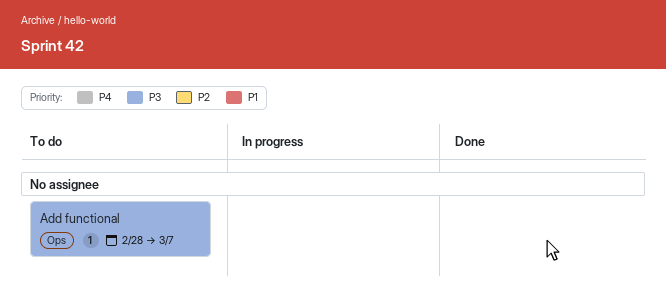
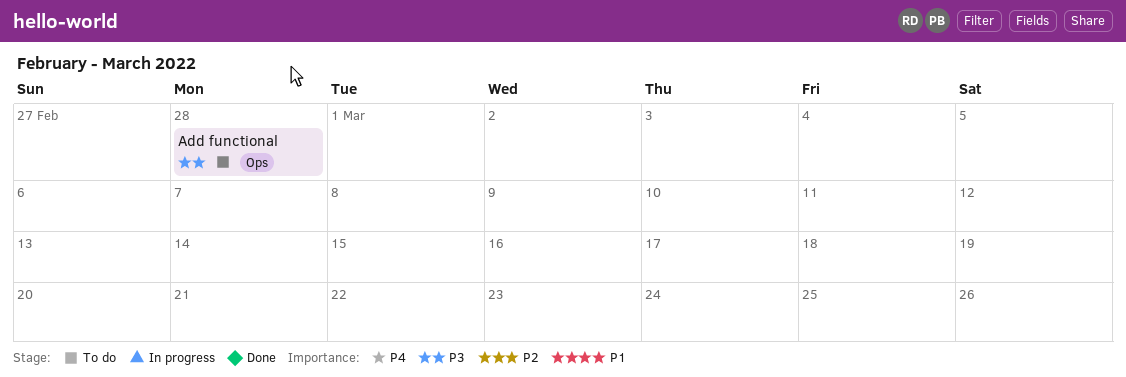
Add functional, due: Mar 7 -> Feb 28

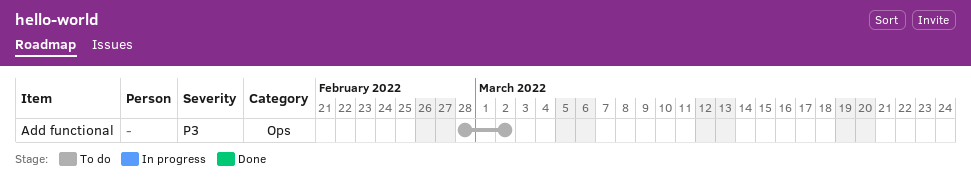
Add functional, due: Feb 28 -> Mar 2

